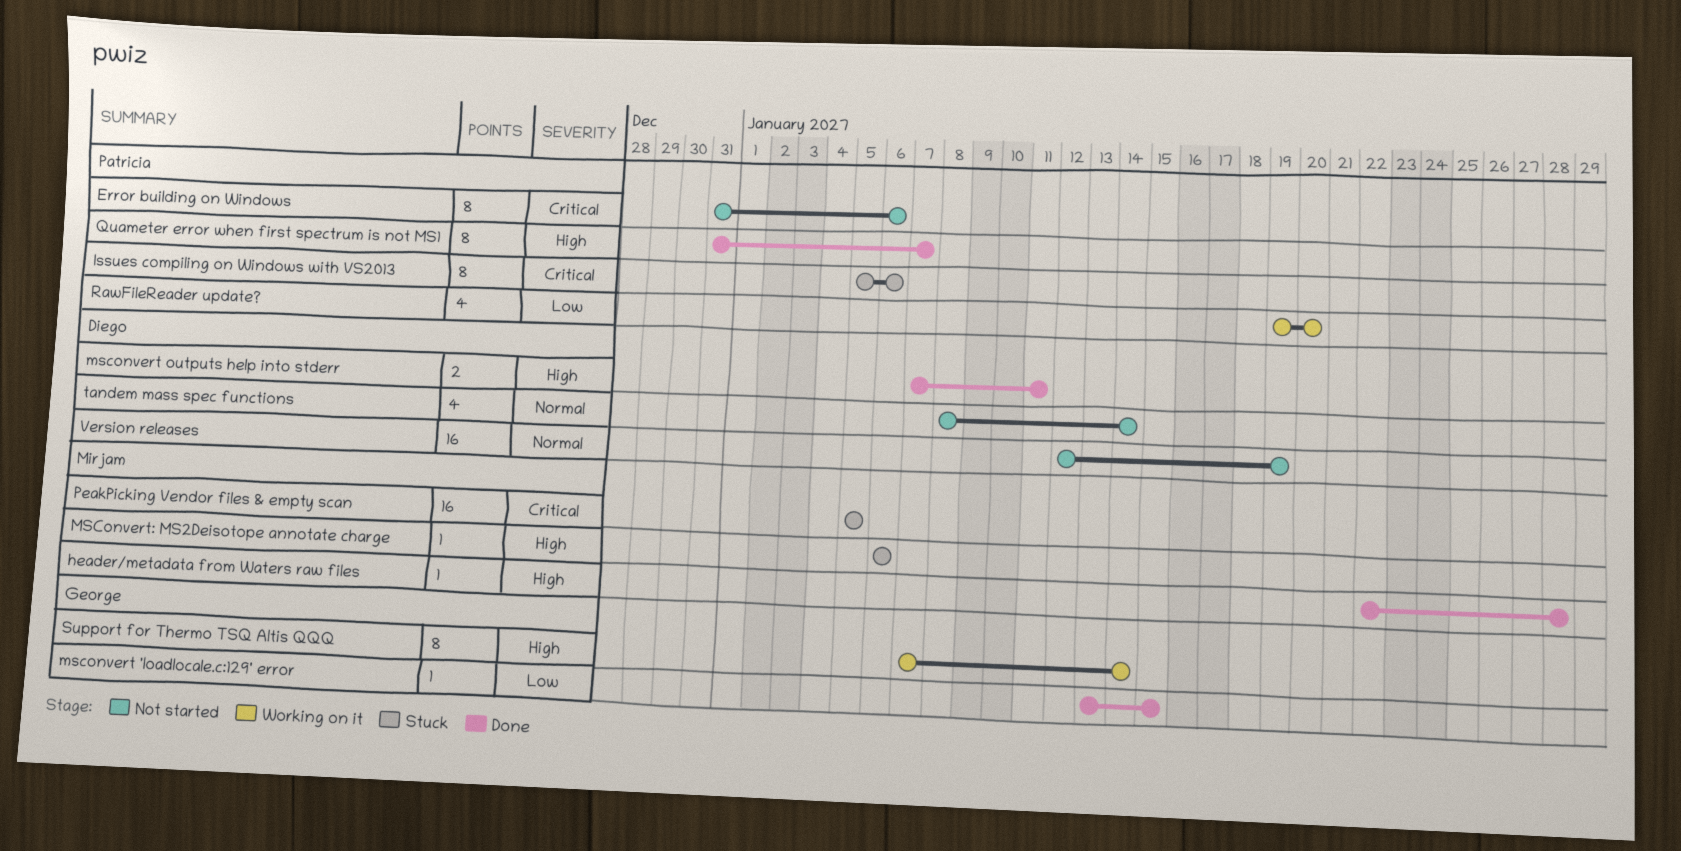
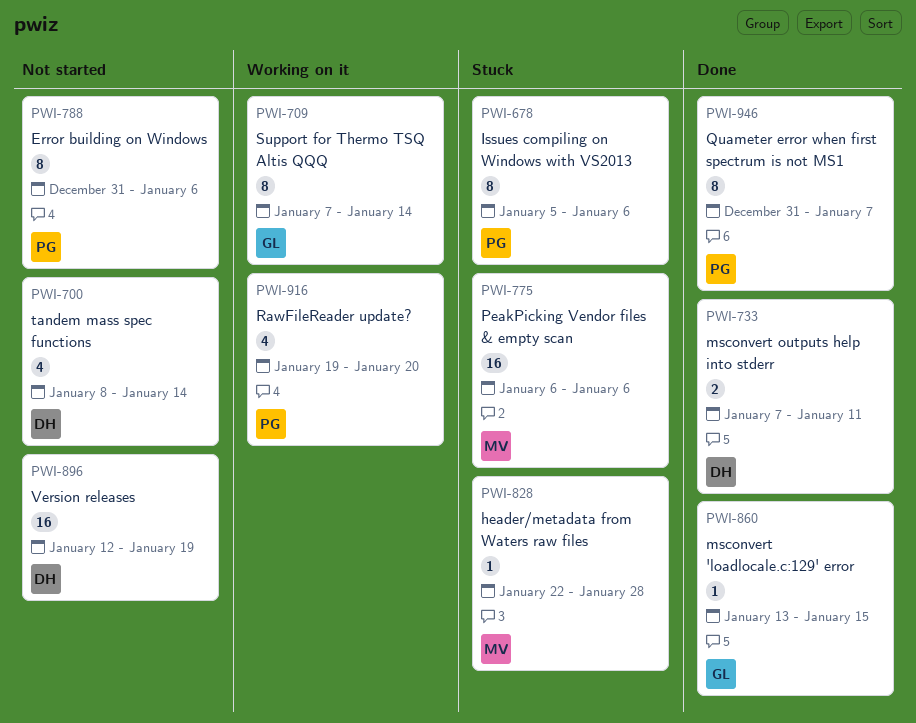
header/metadata from Waters raw files, status: Done -> Stuck
MSConvert: MS2Deisotope annotate charge: present -> none
PeakPicking Vendor files & empty scan, start: Jan 5 -> Jan 6
PeakPicking Vendor files & empty scan, due: Jan 5 -> Jan 6

